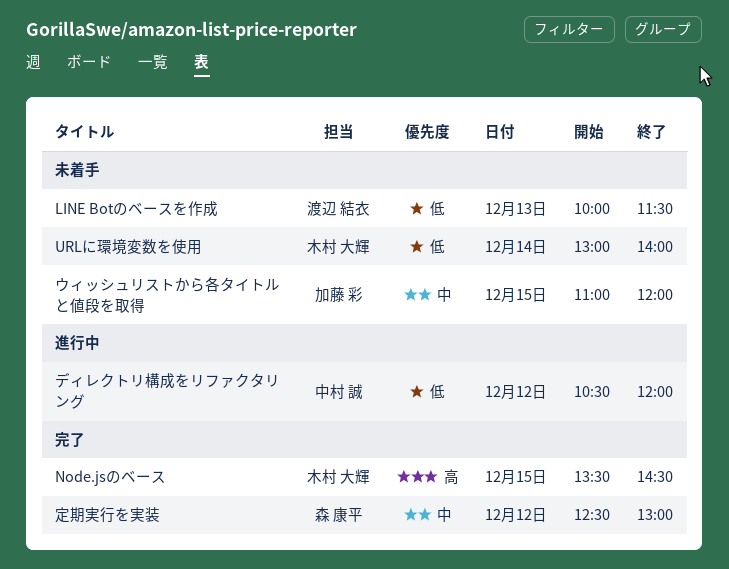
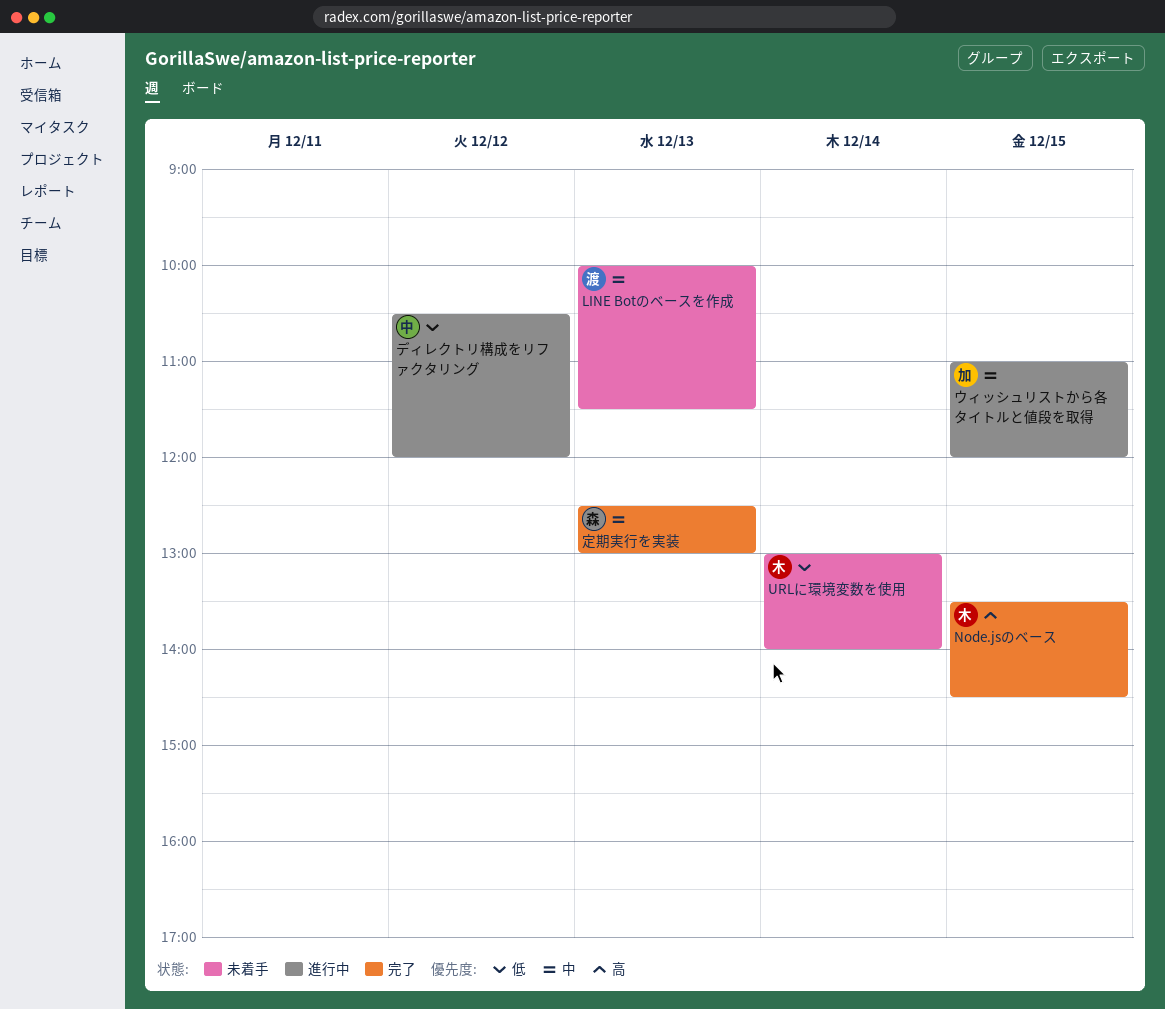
LINE Botのベースを作成, priority: 低 -> 中
ウィッシュリストから各タイトルと値段を取得, status: 未着手 -> 進行中
定期実行を実装, day: Dec 12 -> Dec 13

